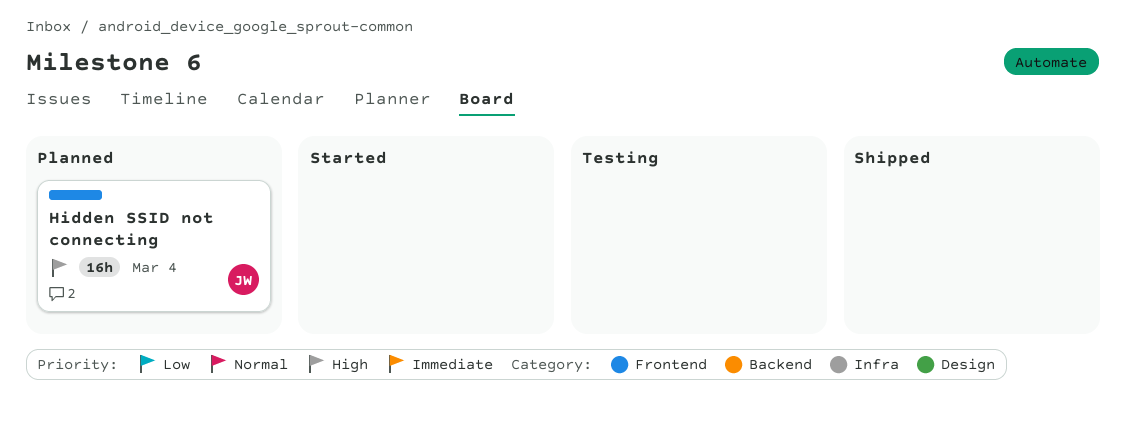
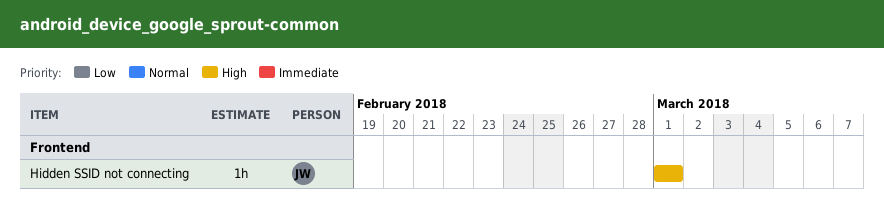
Hidden SSID not connecting, estimate: 16h -> 1h
Hidden SSID not connecting, due: Mar 4 -> Mar 1

